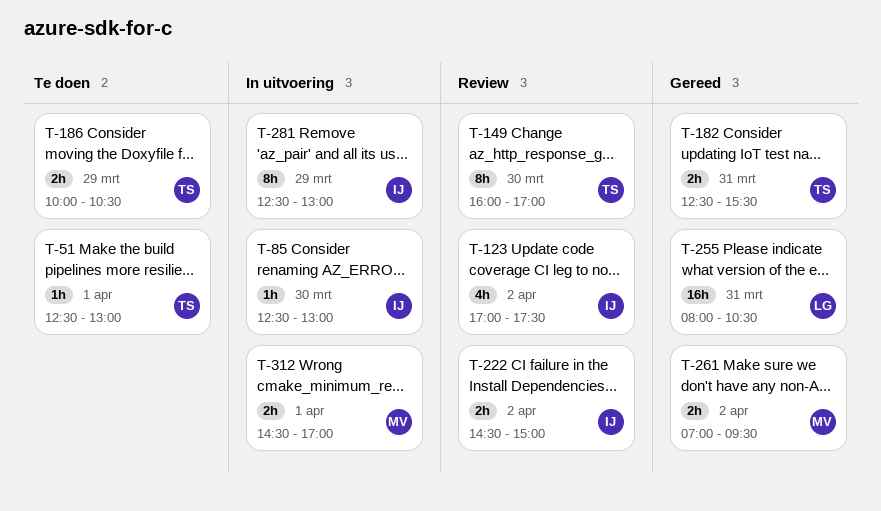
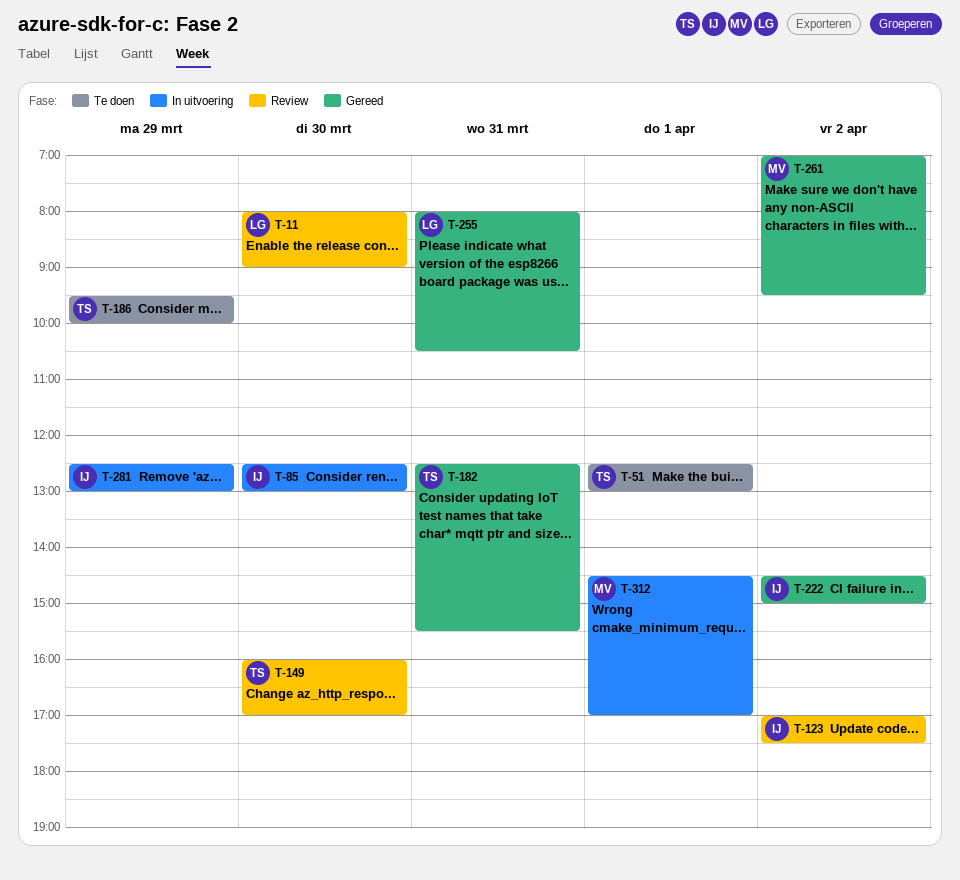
T-11: none -> present
T-186, begins: 10:00 -> 09:30
T-186, ends: 10:30 -> 10:00
T-222, status: Review -> Gereed

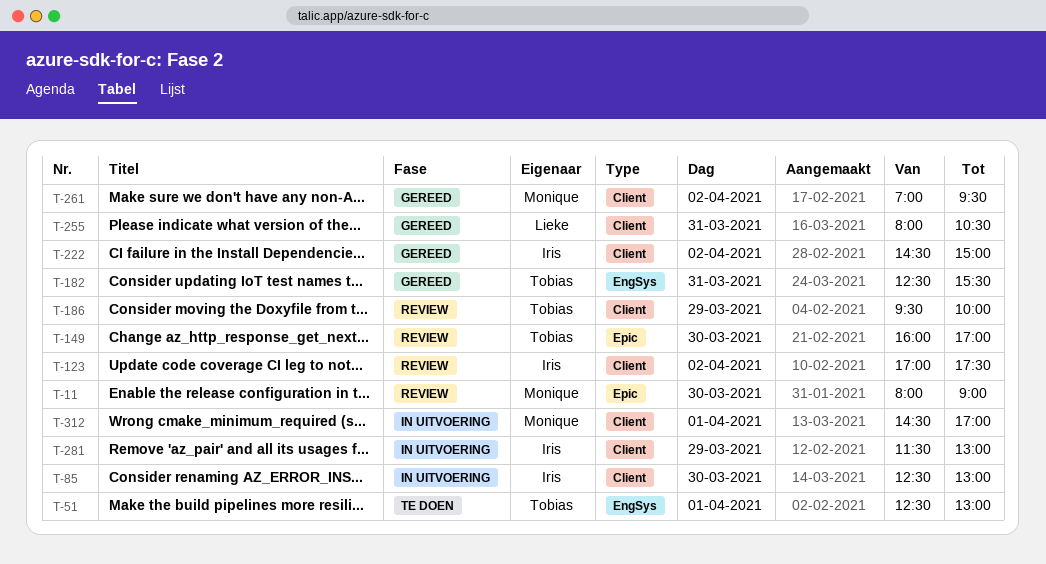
T-11, owner: Lieke -> Monique
T-186, status: Te doen -> Review
T-281, begins: 12:30 -> 11:30

